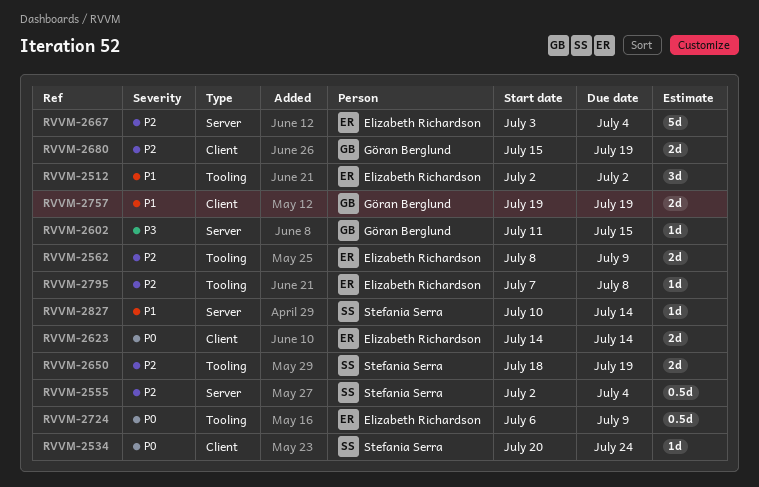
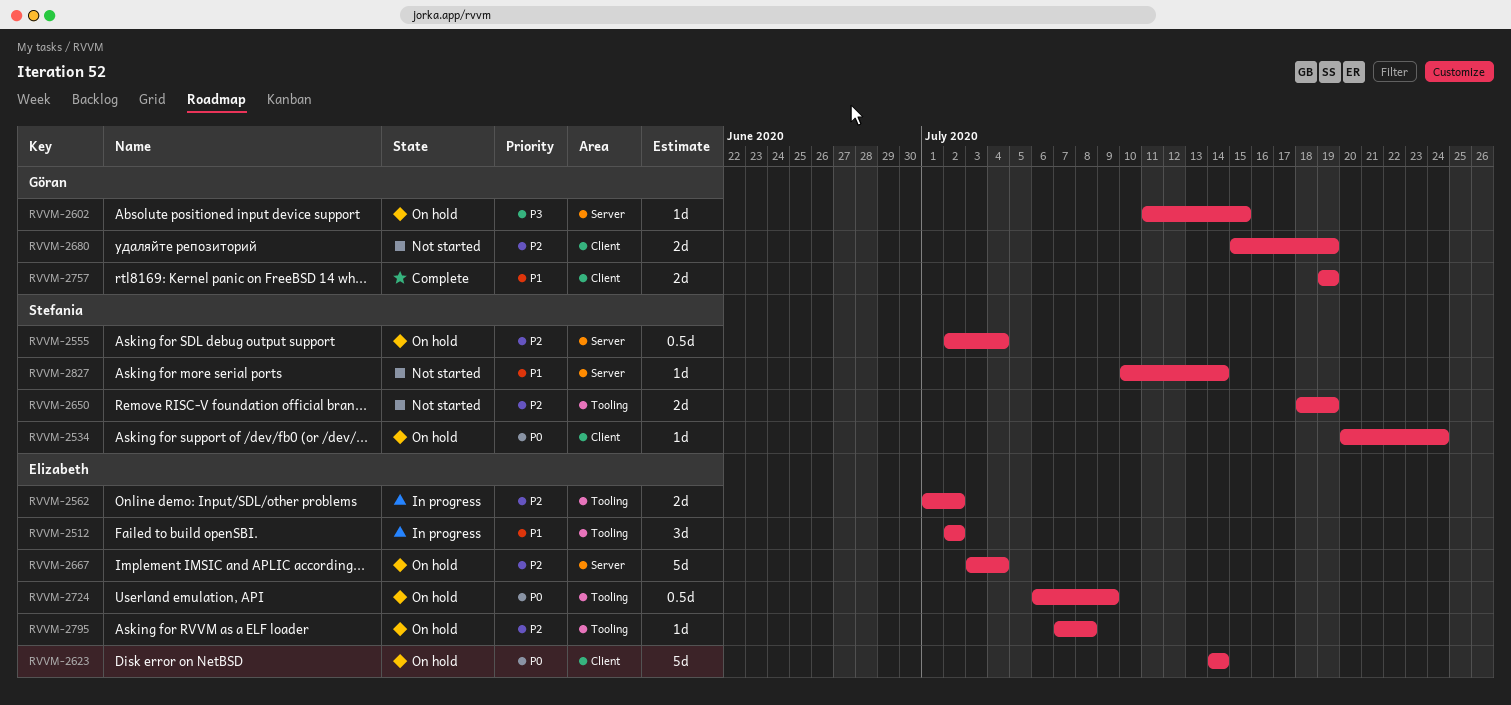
RVVM-2562, start: Jul 8 -> Jul 1
RVVM-2562, due: Jul 9 -> Jul 2
RVVM-2623, estimate: 2d -> 5d

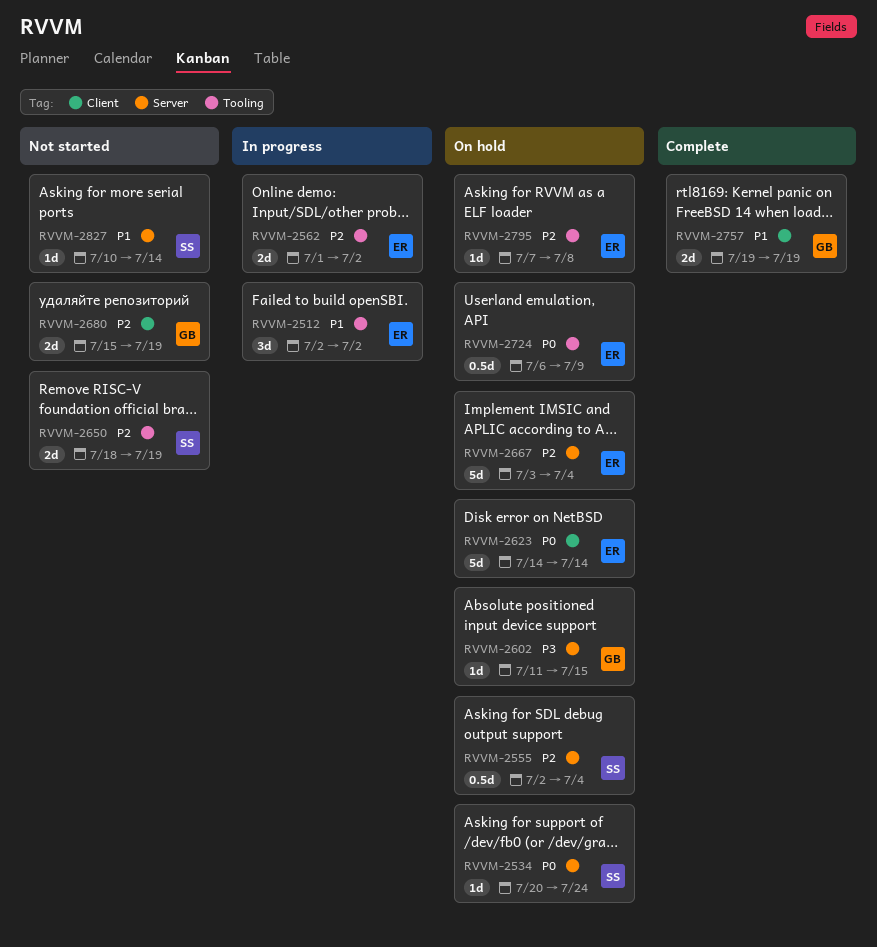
RVVM-2534, label: Client -> Server

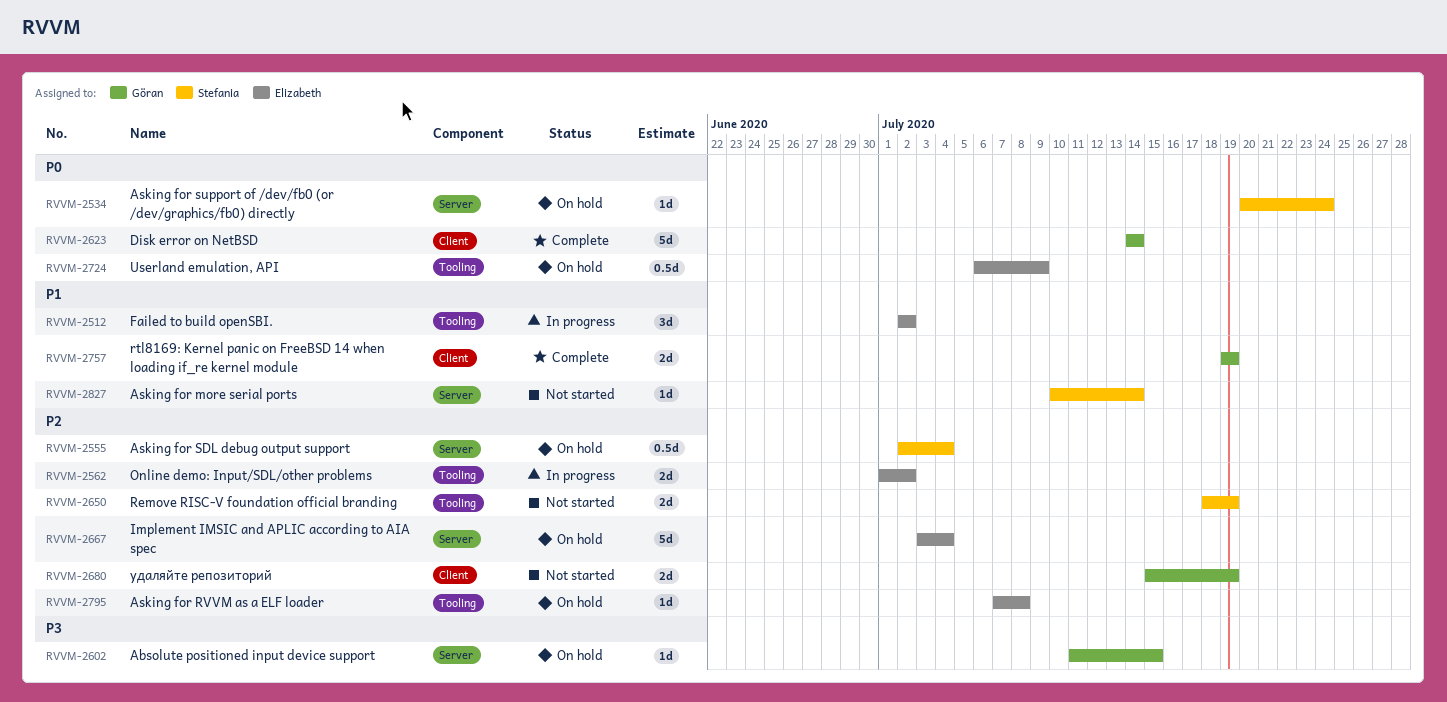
RVVM-2623, status: On hold -> Complete
RVVM-2623, owner: Elizabeth -> Göran

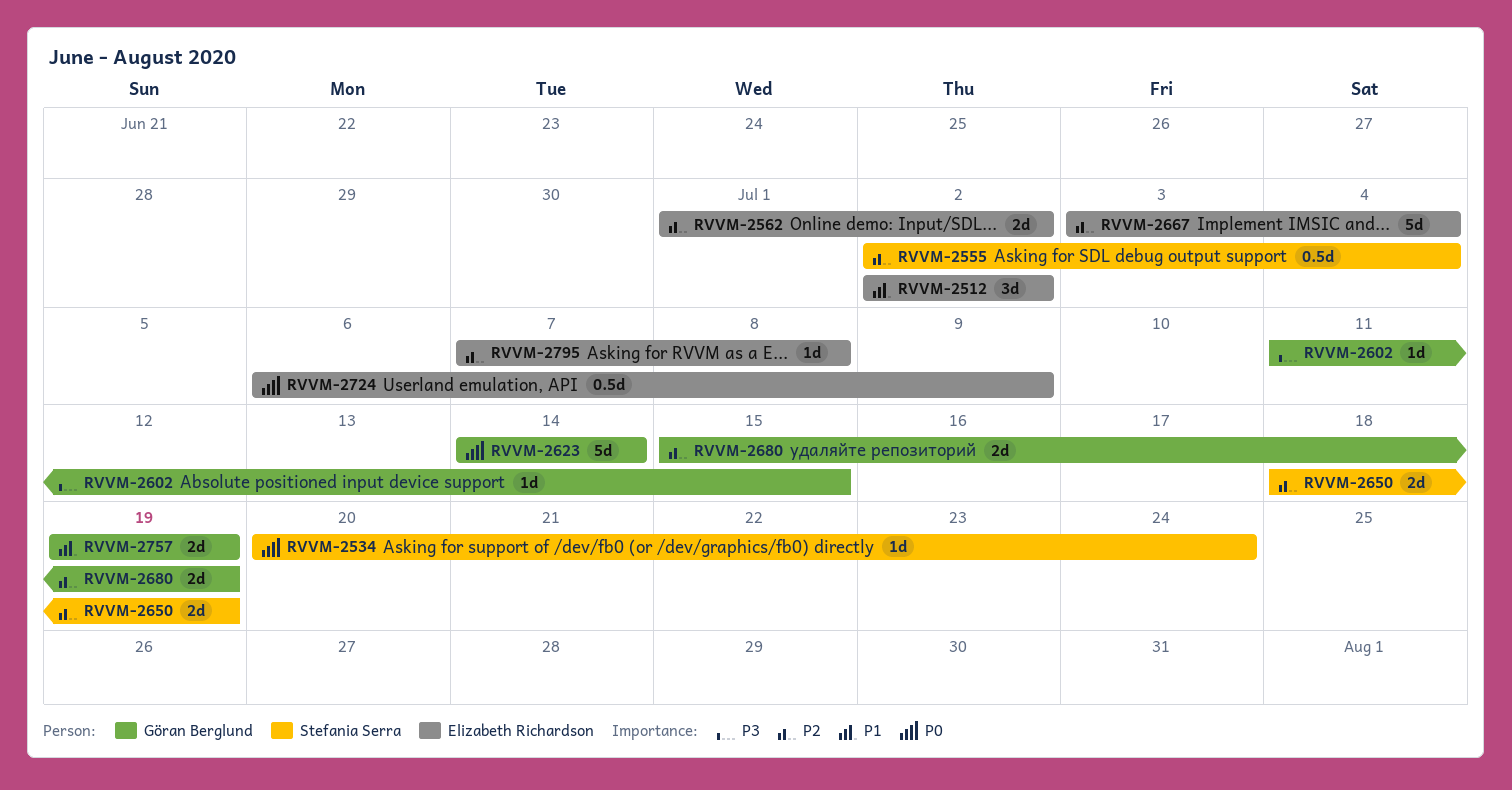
RVVM-2827: present -> none

